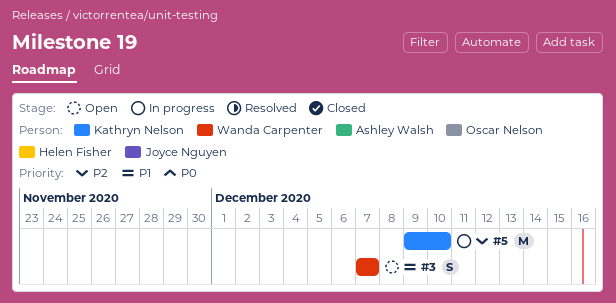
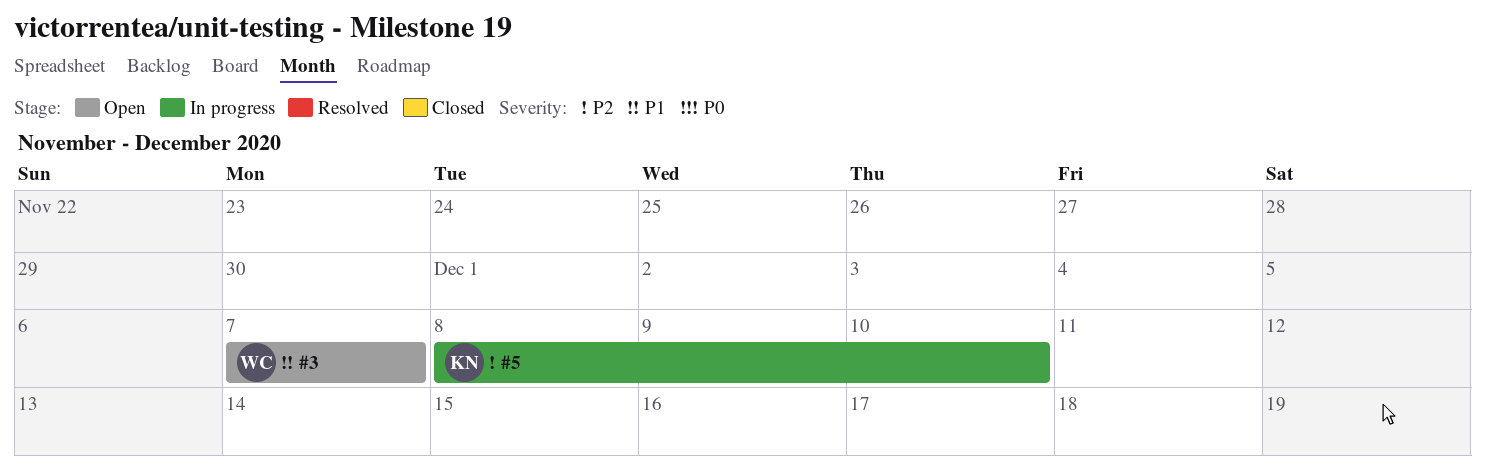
#5, start: Dec 9 -> Dec 8

